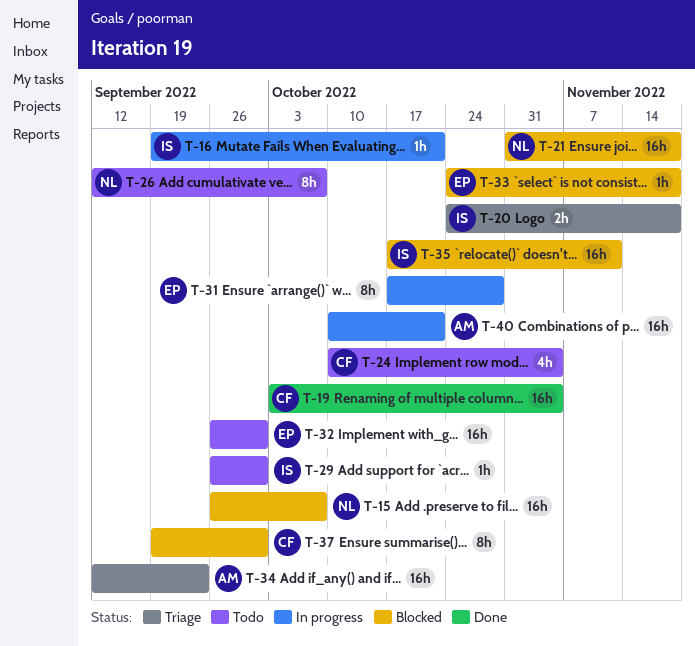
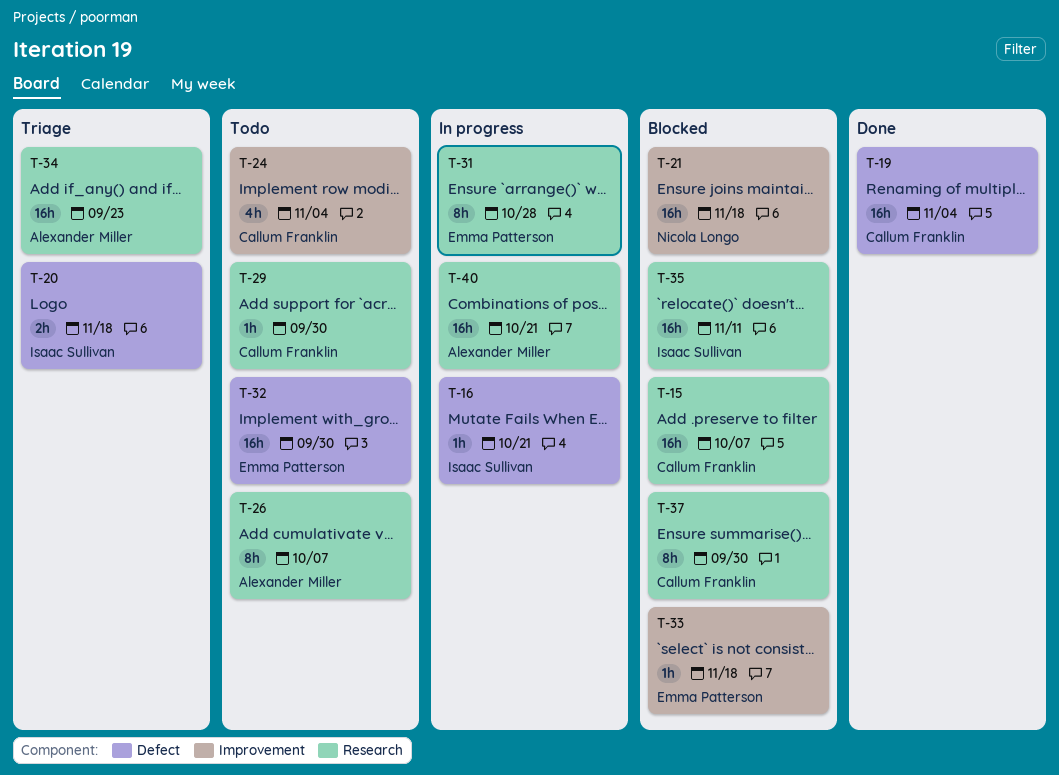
T-15, owner: Nicola Longo -> Callum Franklin
T-26, owner: Nicola Longo -> Alexander Miller
T-29, owner: Isaac Sullivan -> Callum Franklin

